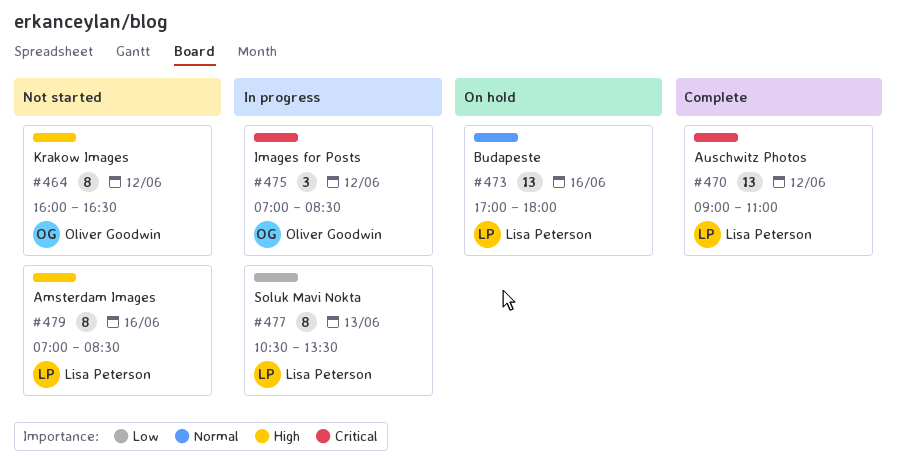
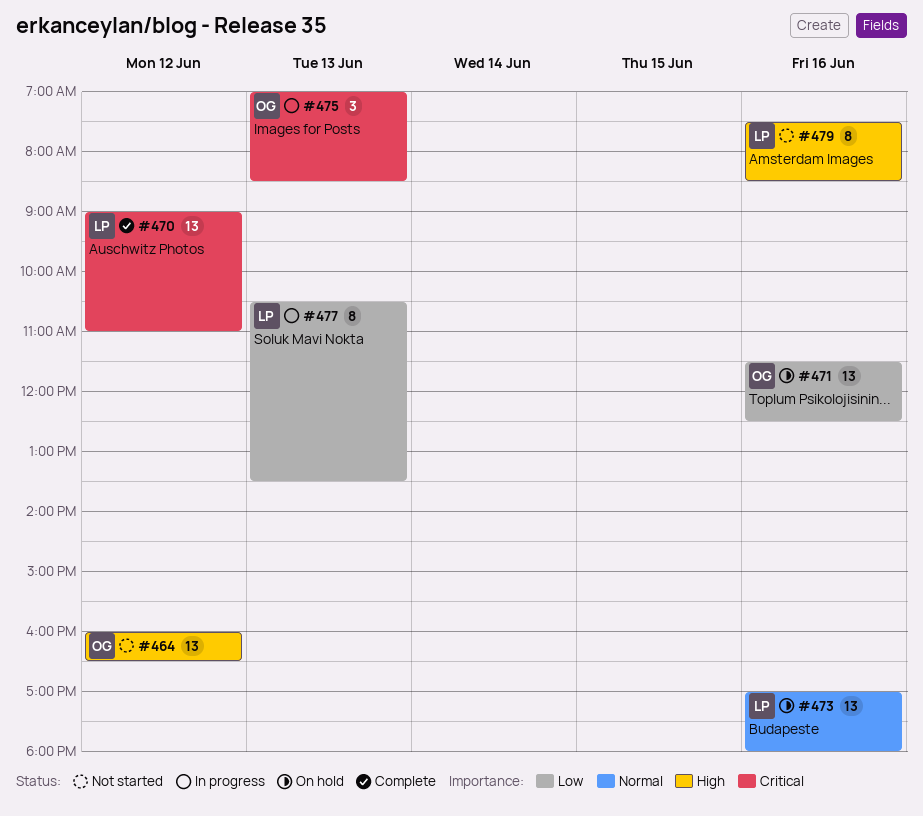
#464, estimate: 8 -> 13
#471: none -> present
#475, day: Jun 12 -> Jun 13
#479, begins: 07:00 -> 07:30

